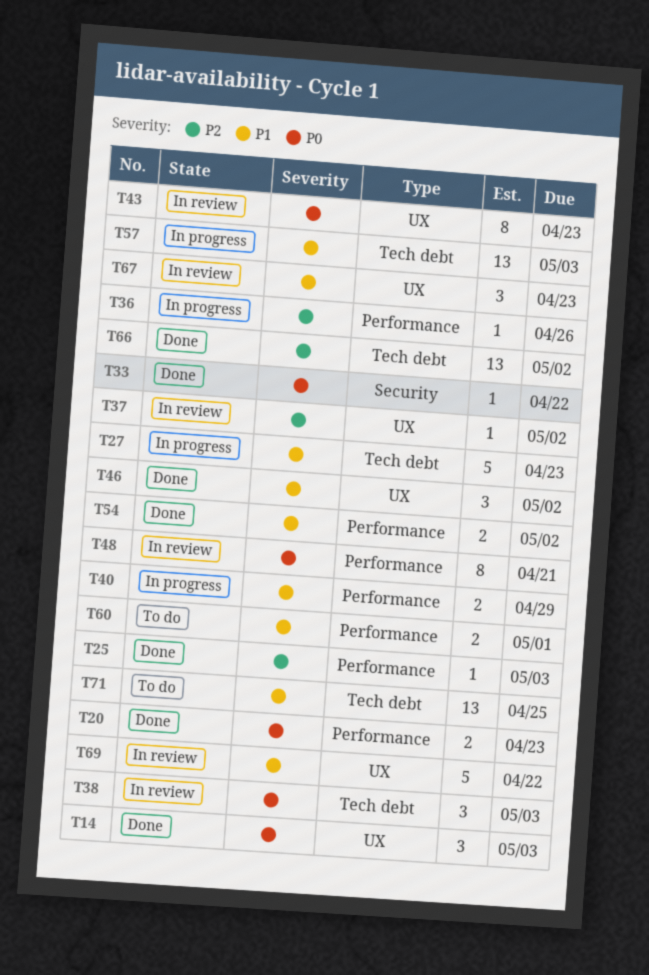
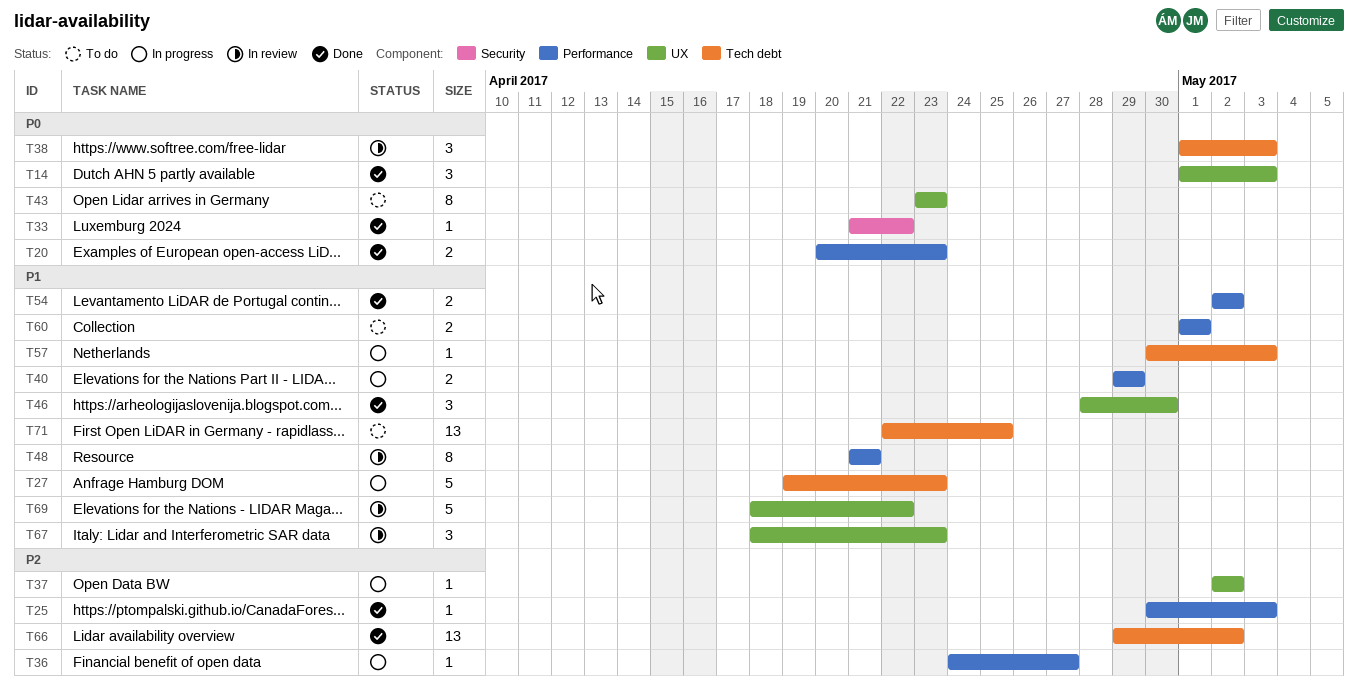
T36, due: Apr 26 -> Apr 27
T37, status: In review -> In progress
T43, status: In review -> To do
T46, due: May 2 -> Apr 30
T48, priority: P0 -> P1
T57, estimate: 13 -> 1

